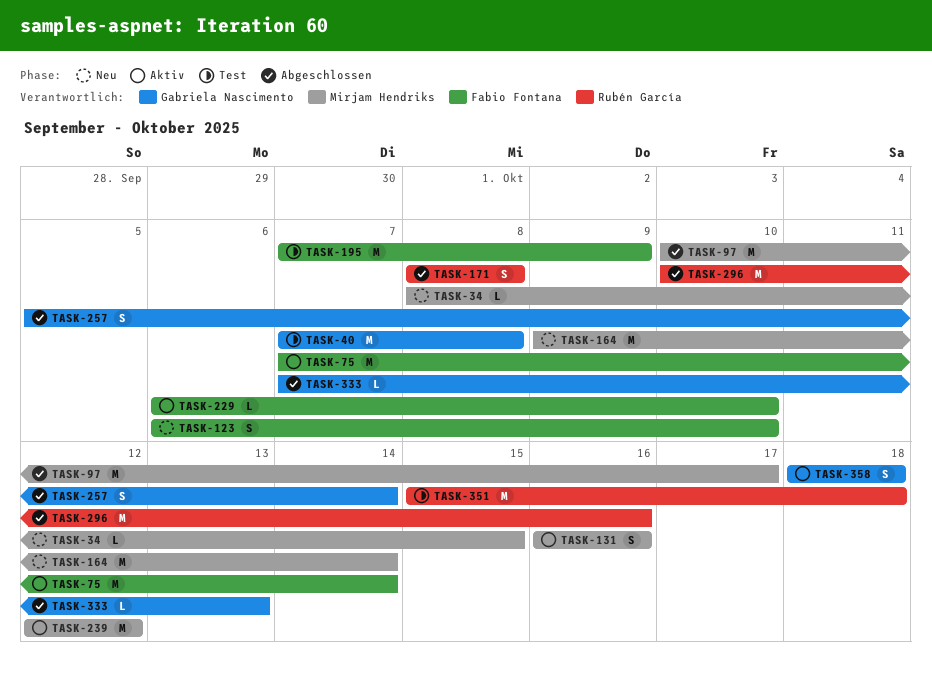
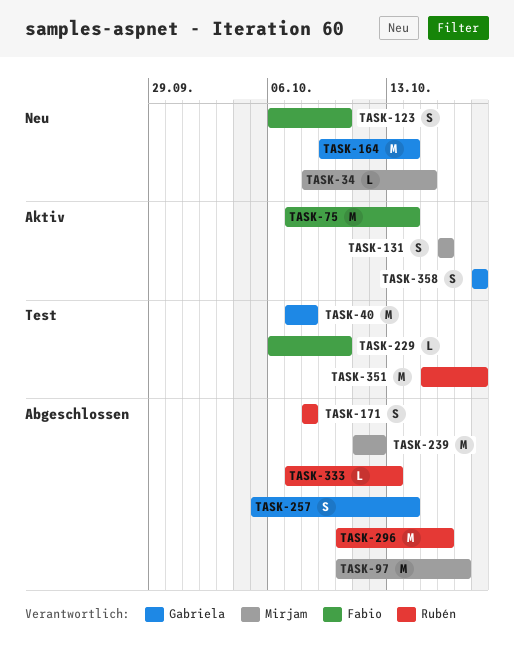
TASK-164, owner: Mirjam Hendriks -> Gabriela Nascimento
TASK-195: present -> none
TASK-229, status: Aktiv -> Test
TASK-239, status: Aktiv -> Abgeschlossen
TASK-239, start: Oct 12 -> Oct 11
TASK-333, owner: Gabriela Nascimento -> Rubén García

